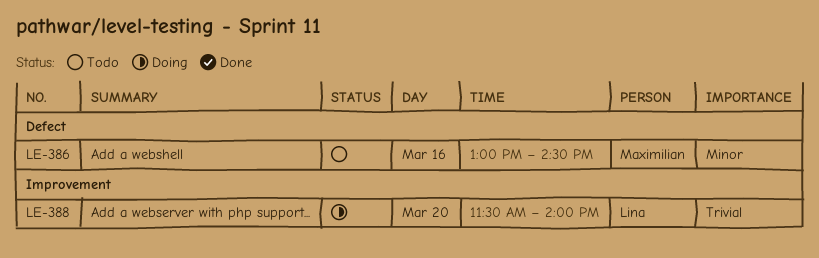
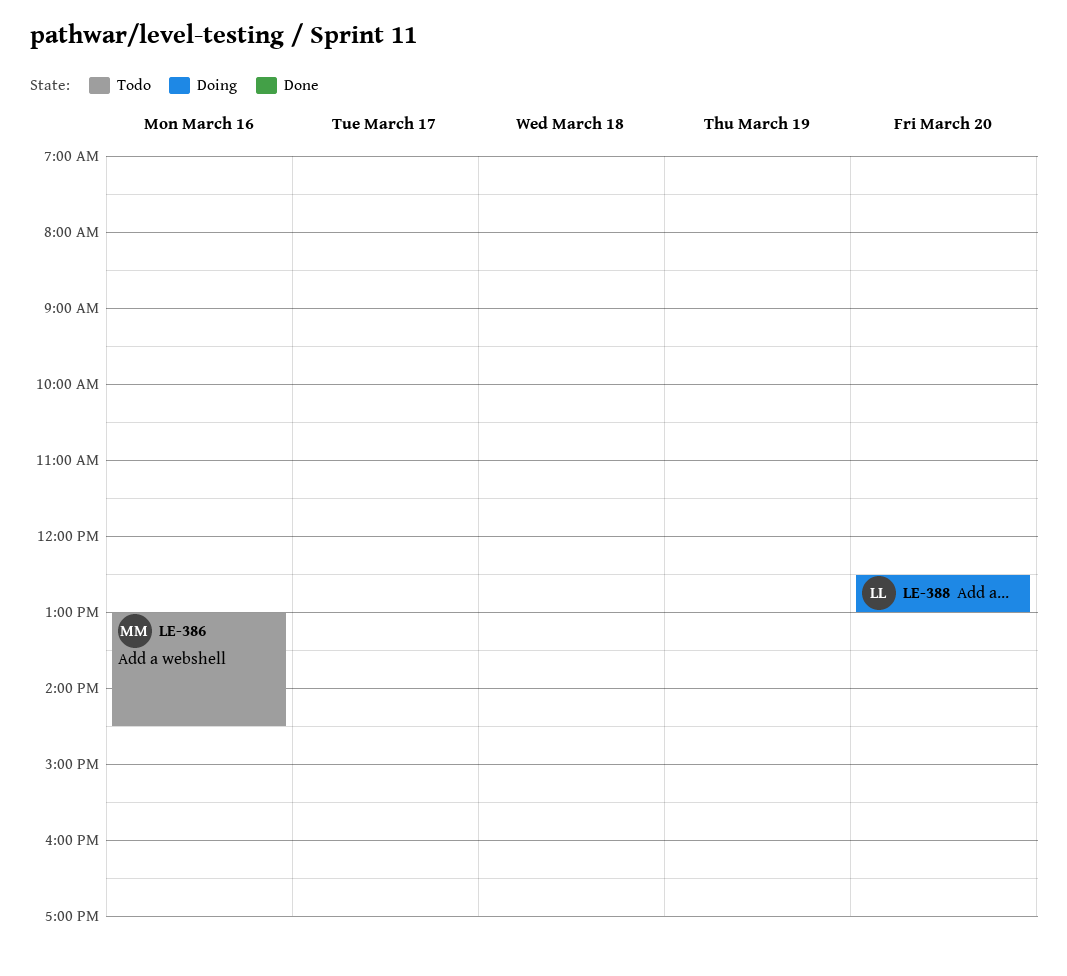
LE-388, begins: 11:30 -> 12:30
LE-388, ends: 14:00 -> 13:00

